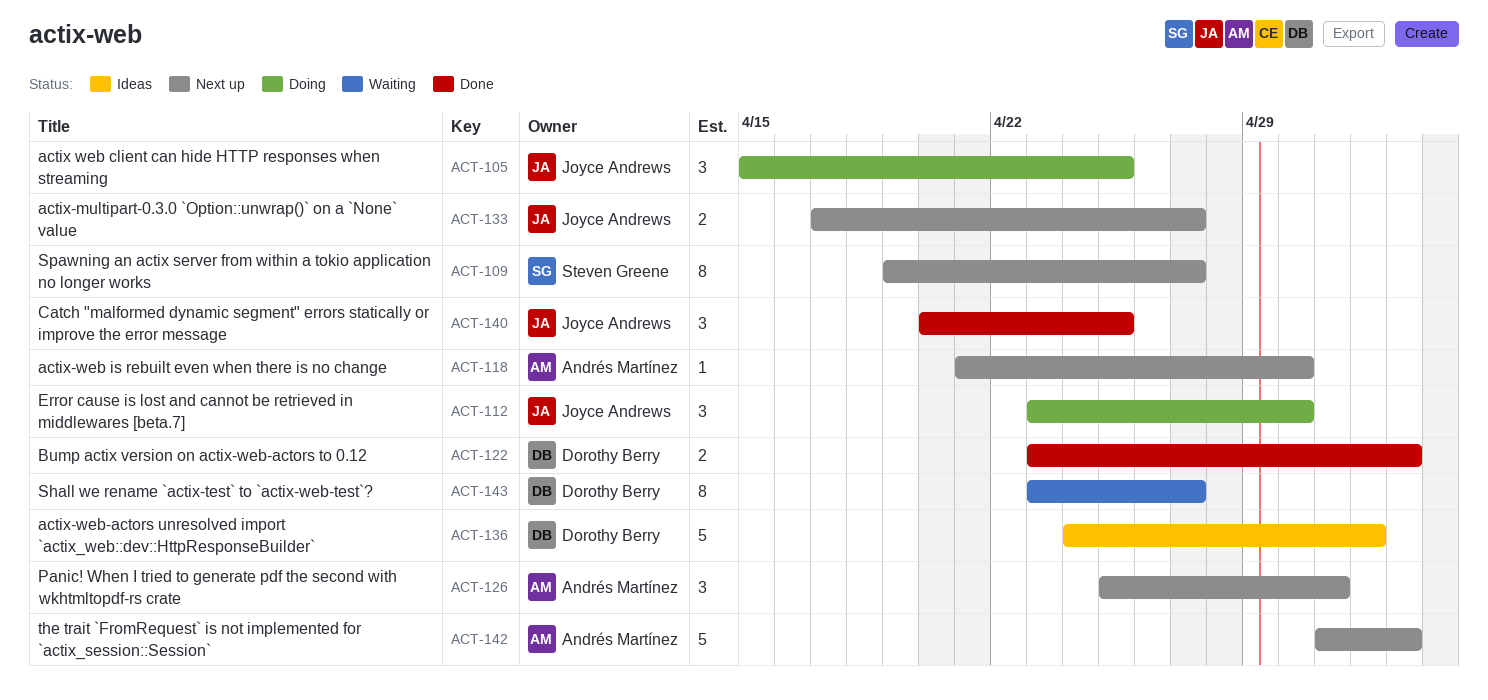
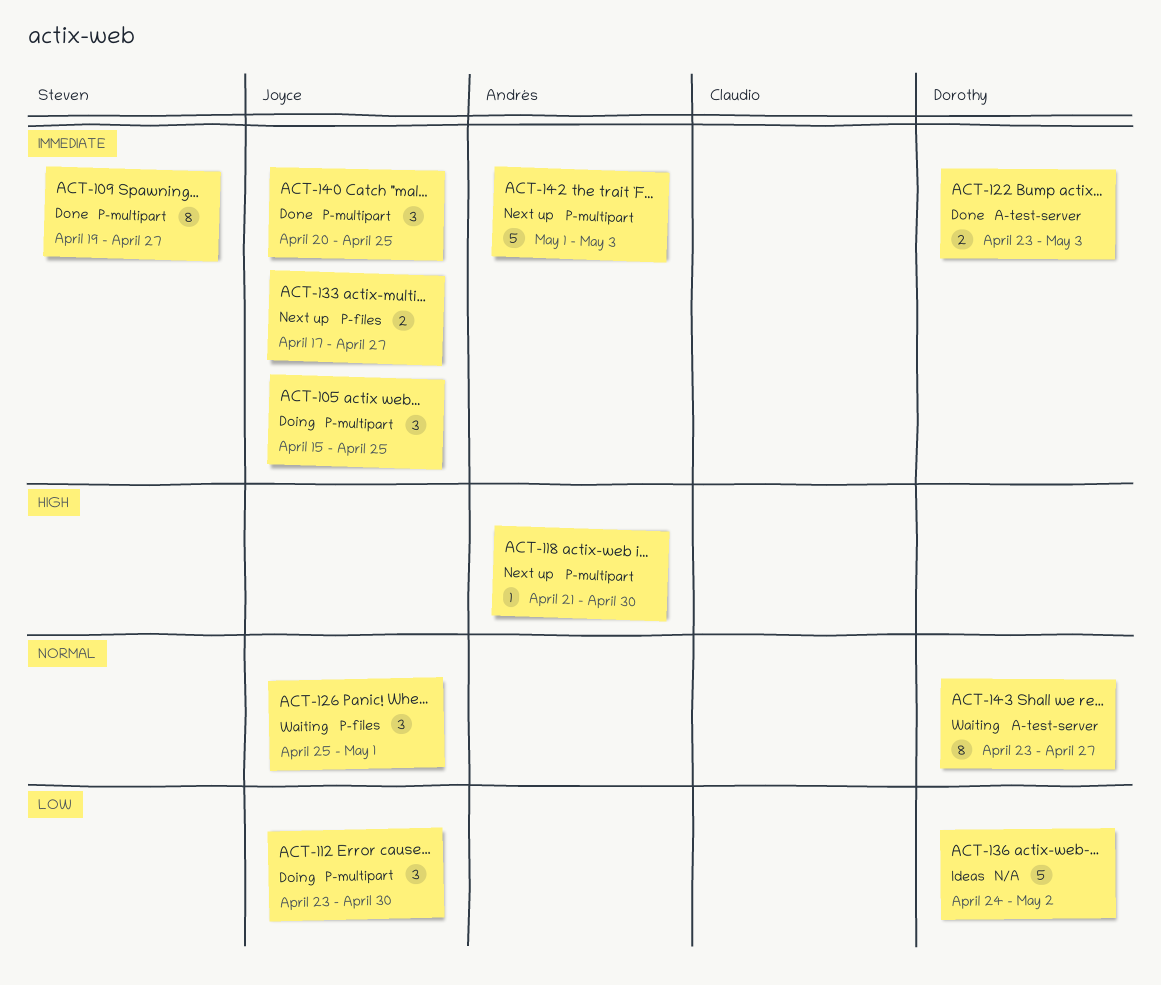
ACT-109, status: Next up -> Done
ACT-126, status: Next up -> Waiting
ACT-126, owner: Andrés Martínez -> Joyce Andrews

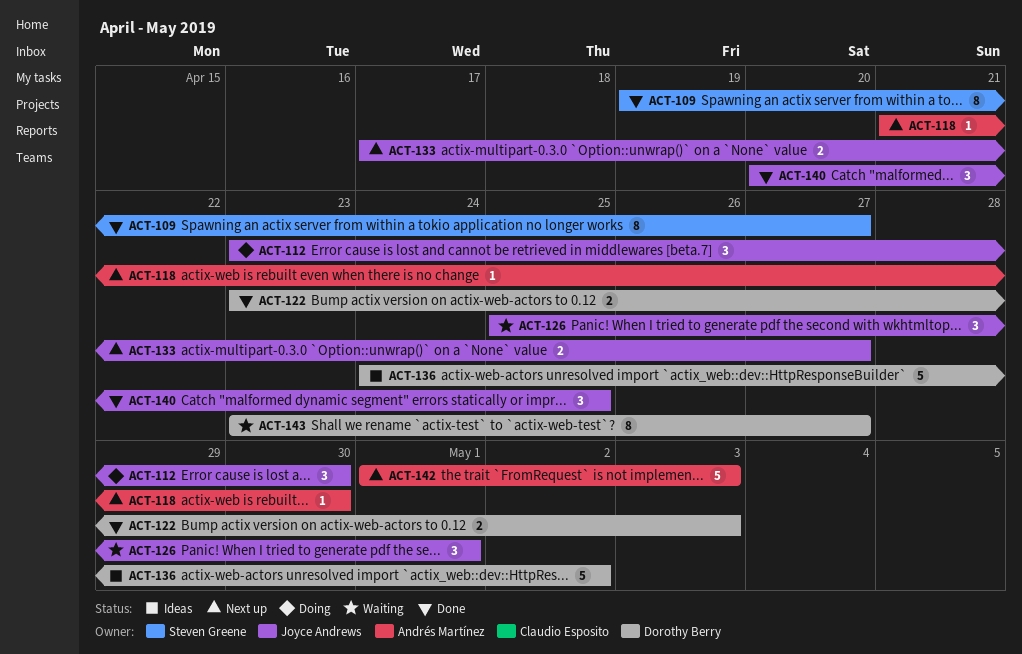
ACT-105: present -> none

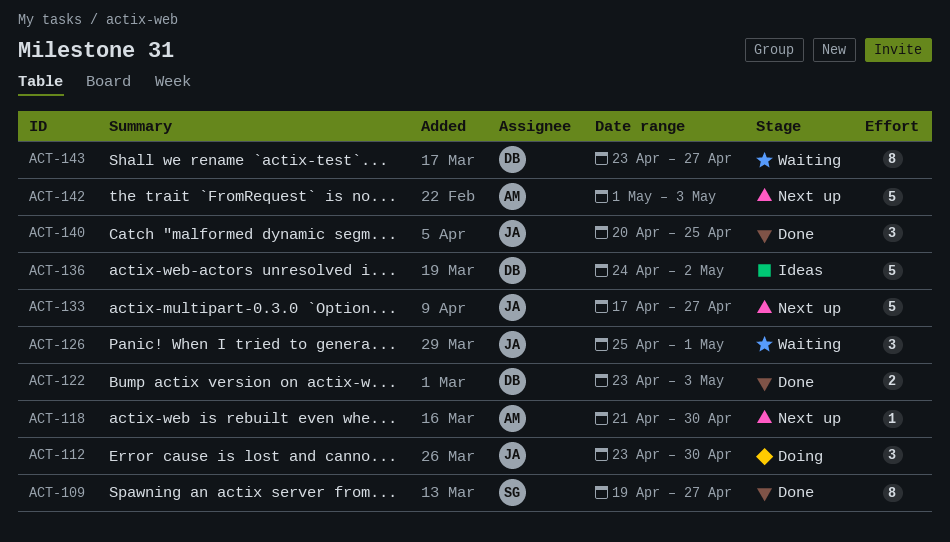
ACT-133, estimate: 2 -> 5

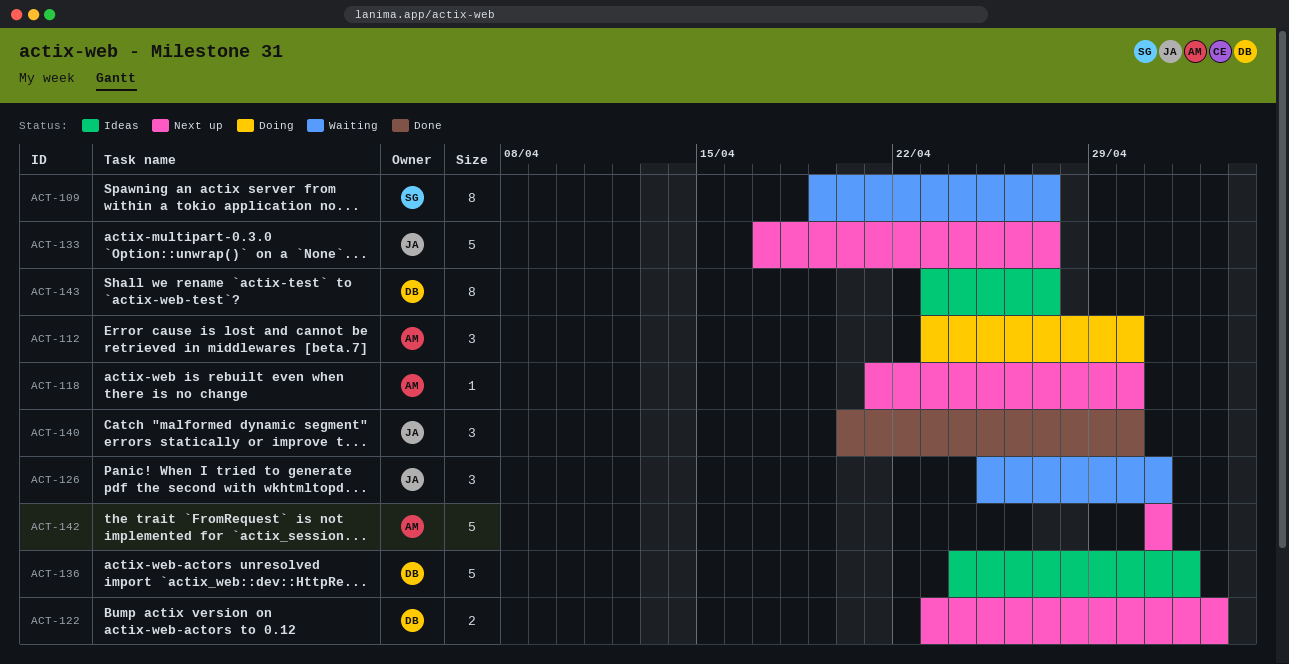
ACT-109, status: Done -> Waiting
ACT-112, owner: JA -> AM
ACT-122, status: Done -> Next up
ACT-140, due: Apr 25 -> Apr 30
ACT-142, due: May 3 -> May 1
ACT-143, status: Waiting -> Ideas

